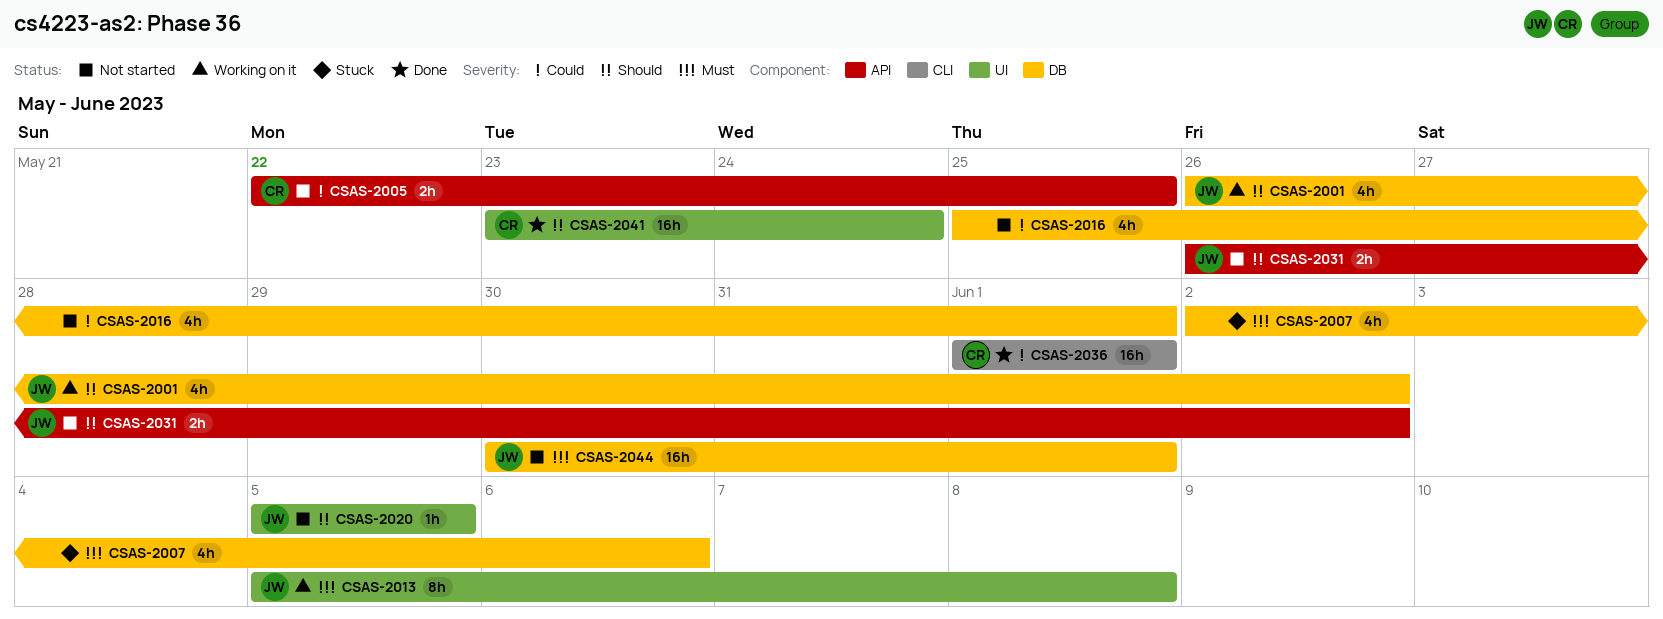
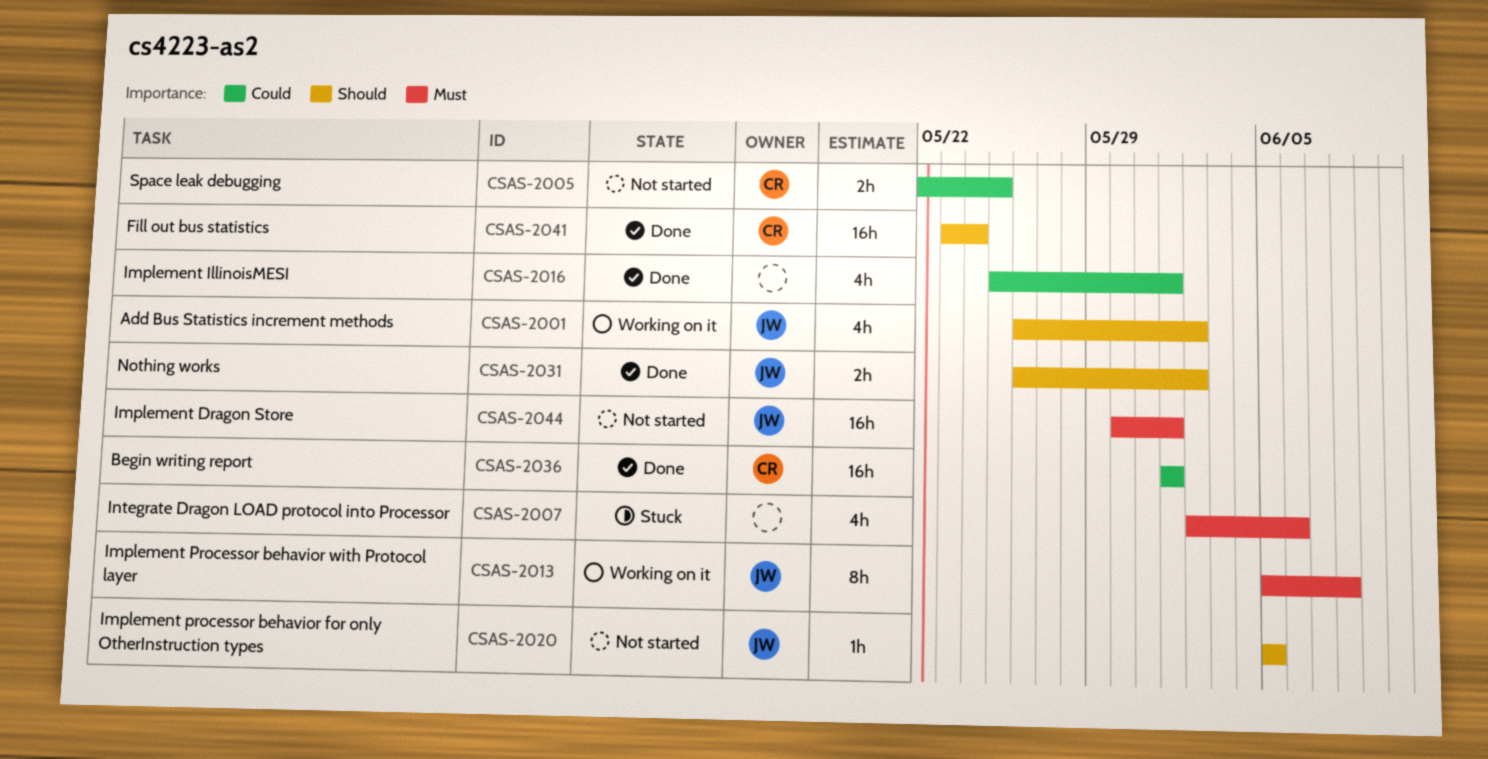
CSAS-2016, status: Not started -> Done
CSAS-2031, status: Not started -> Done

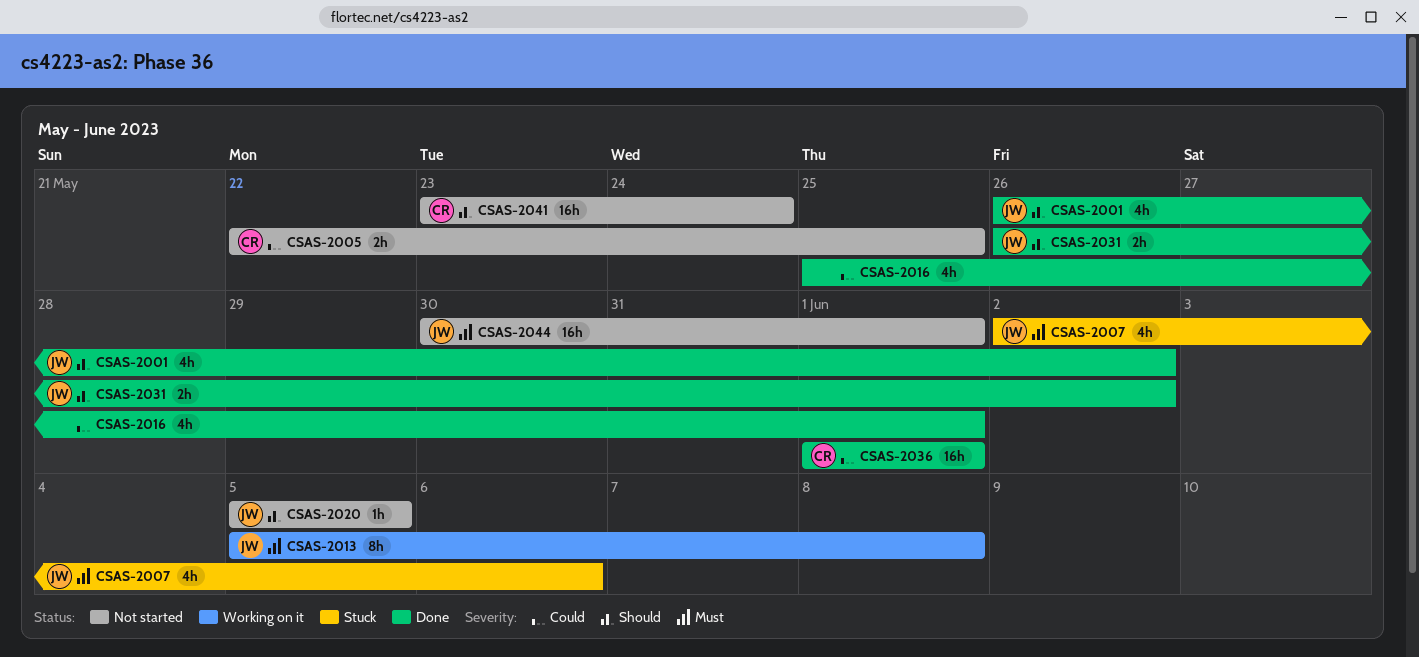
CSAS-2001, status: Working on it -> Done
CSAS-2007, owner: none -> JW
CSAS-2041, status: Done -> Not started

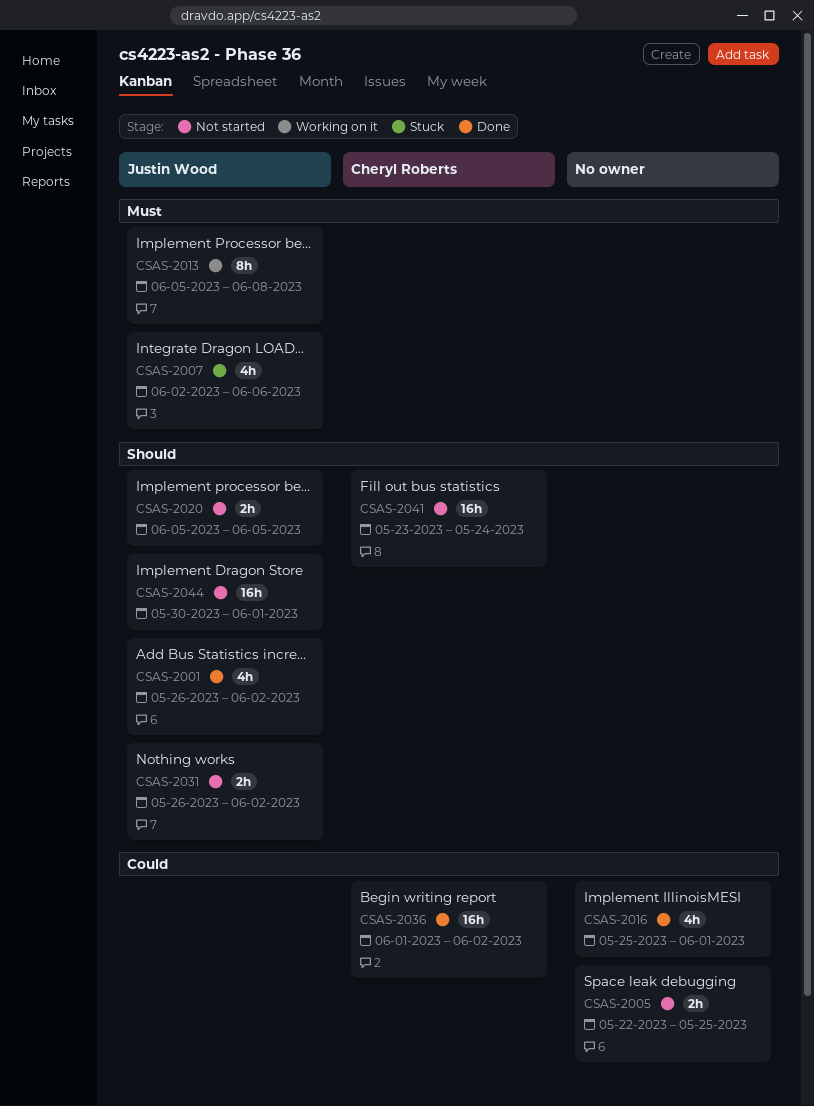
CSAS-2005, owner: Cheryl Roberts -> none
CSAS-2020, estimate: 1h -> 2h
CSAS-2031, status: Done -> Not started
CSAS-2036, due: Jun 1 -> Jun 2
CSAS-2044, priority: Must -> Should

